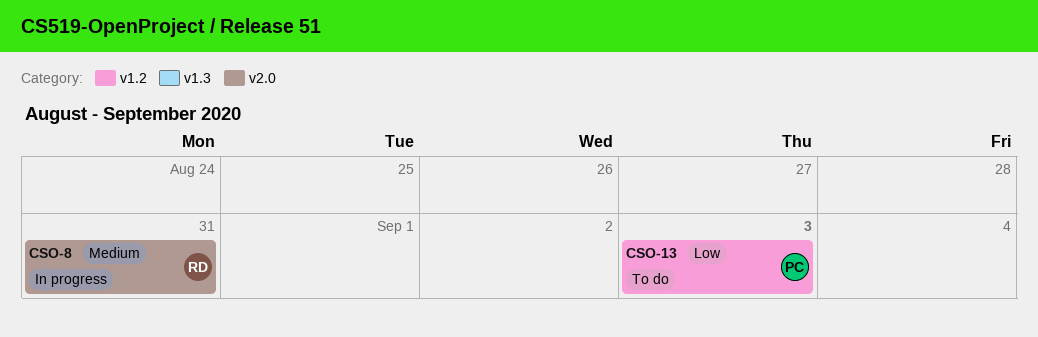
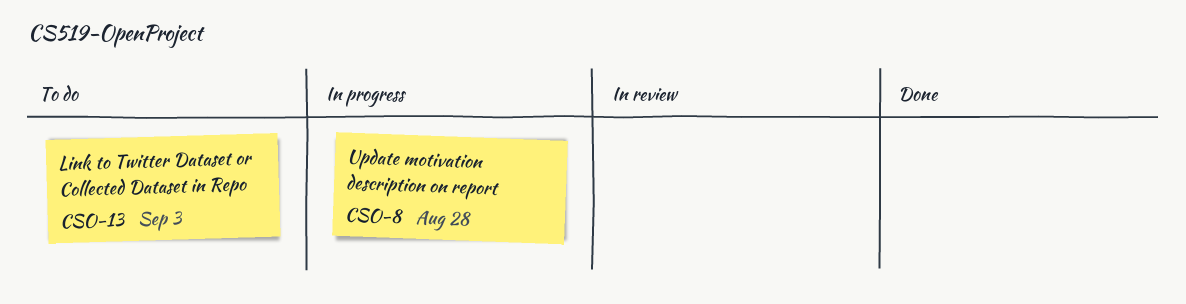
CSO-8, due: Aug 31 -> Aug 28

